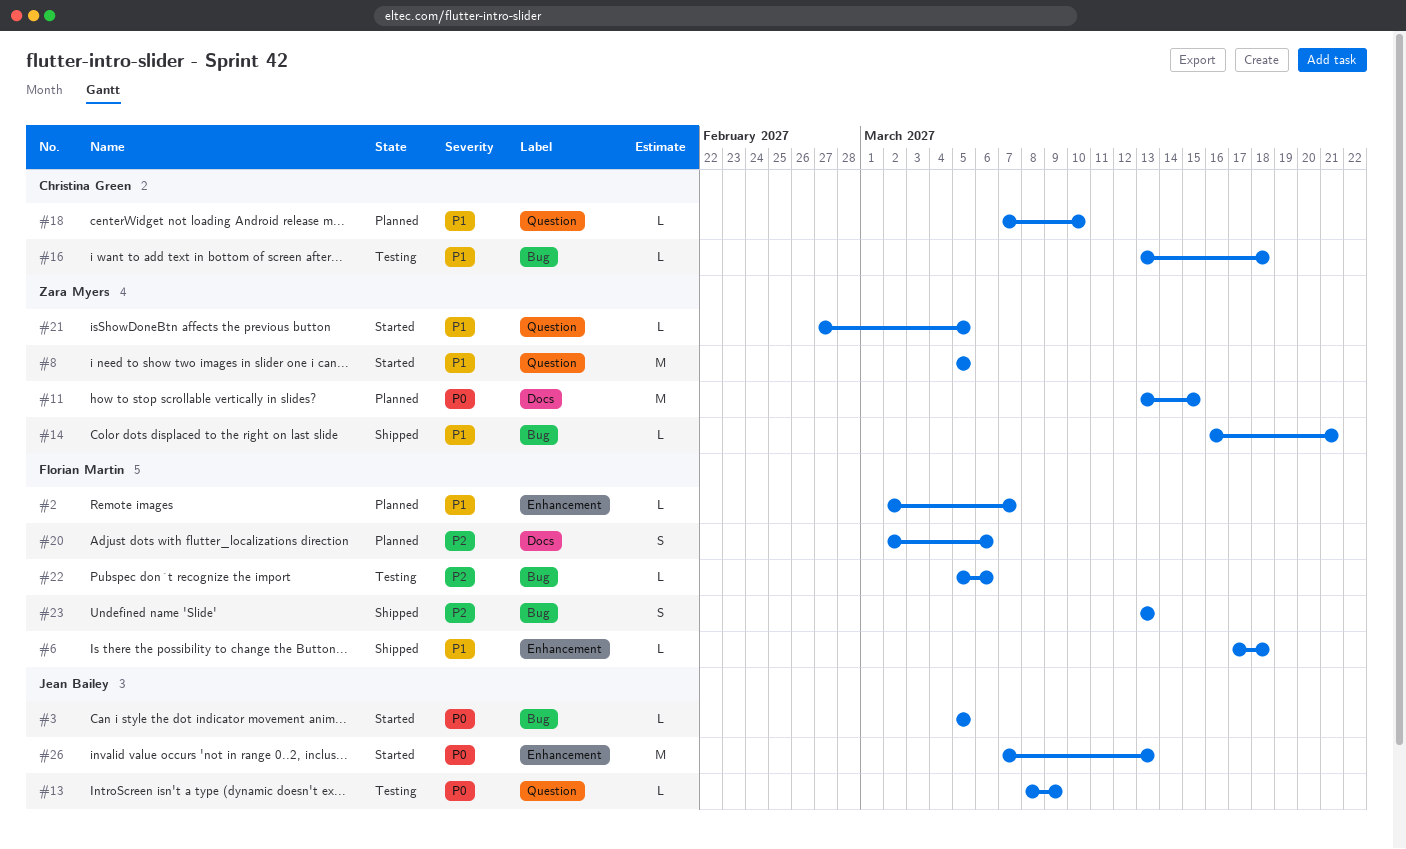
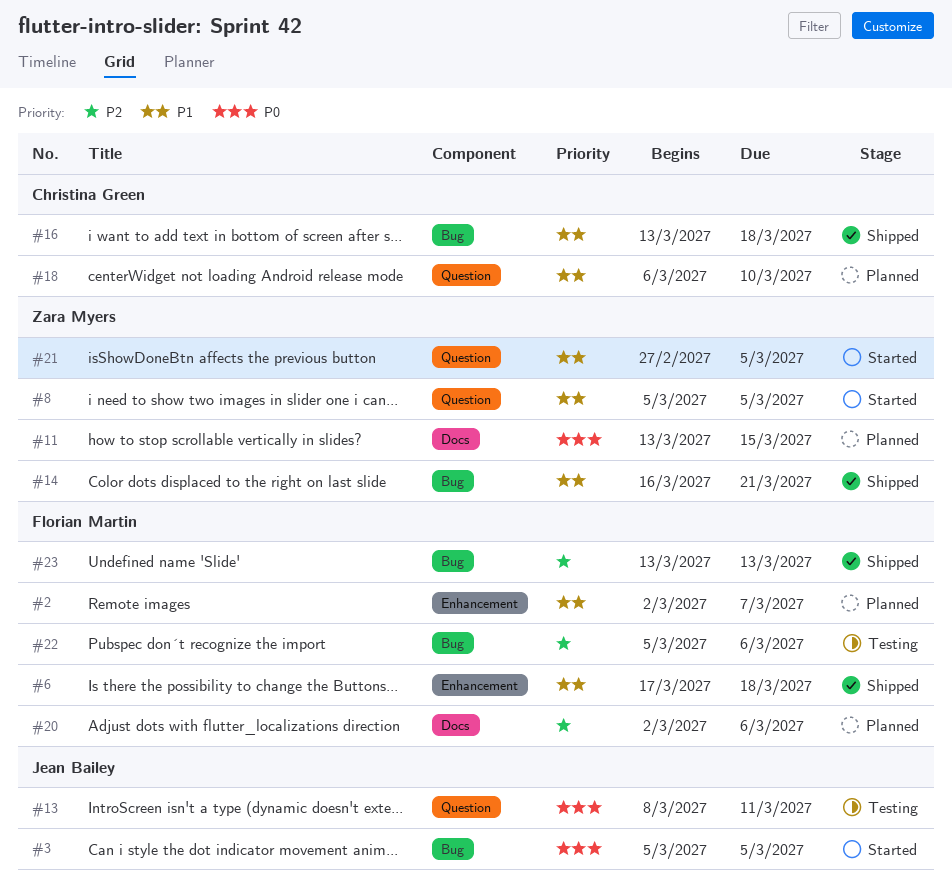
#13, due: Mar 9 -> Mar 11
#16, status: Testing -> Shipped
#18, start: Mar 7 -> Mar 6
#26: present -> none

